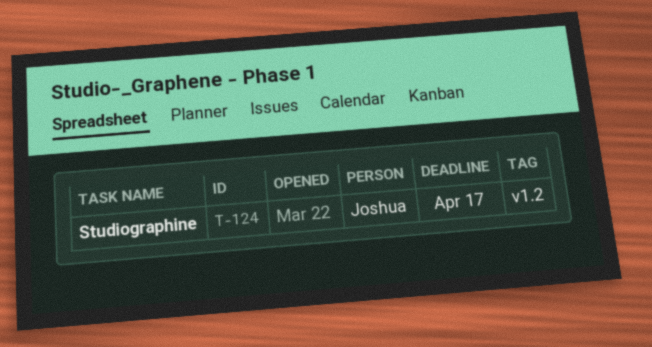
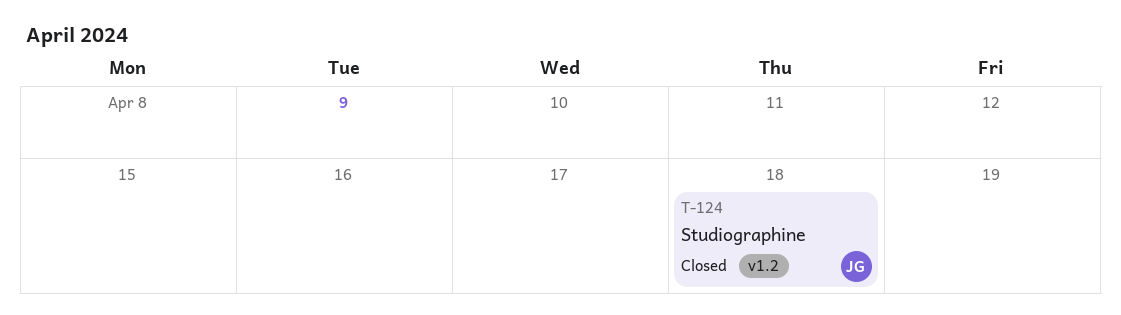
T-124, due: Apr 17 -> Apr 18

